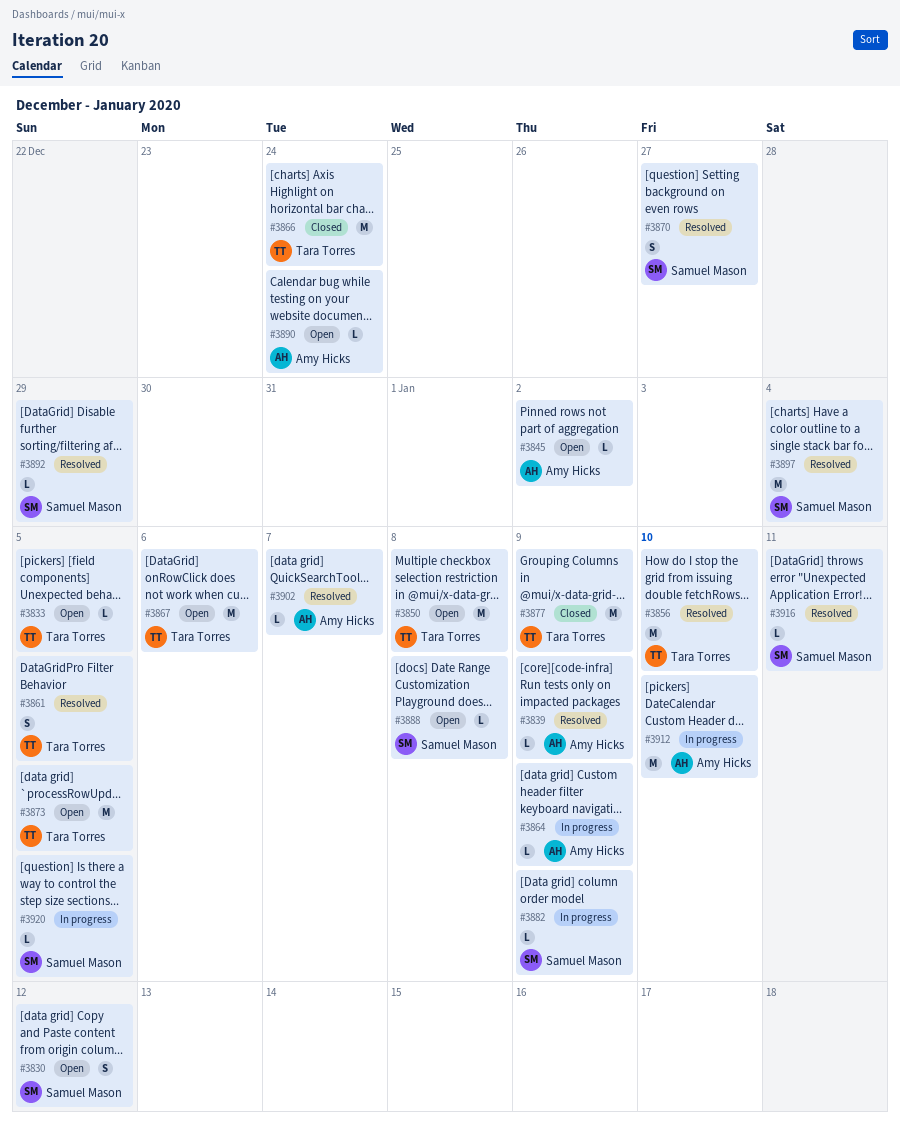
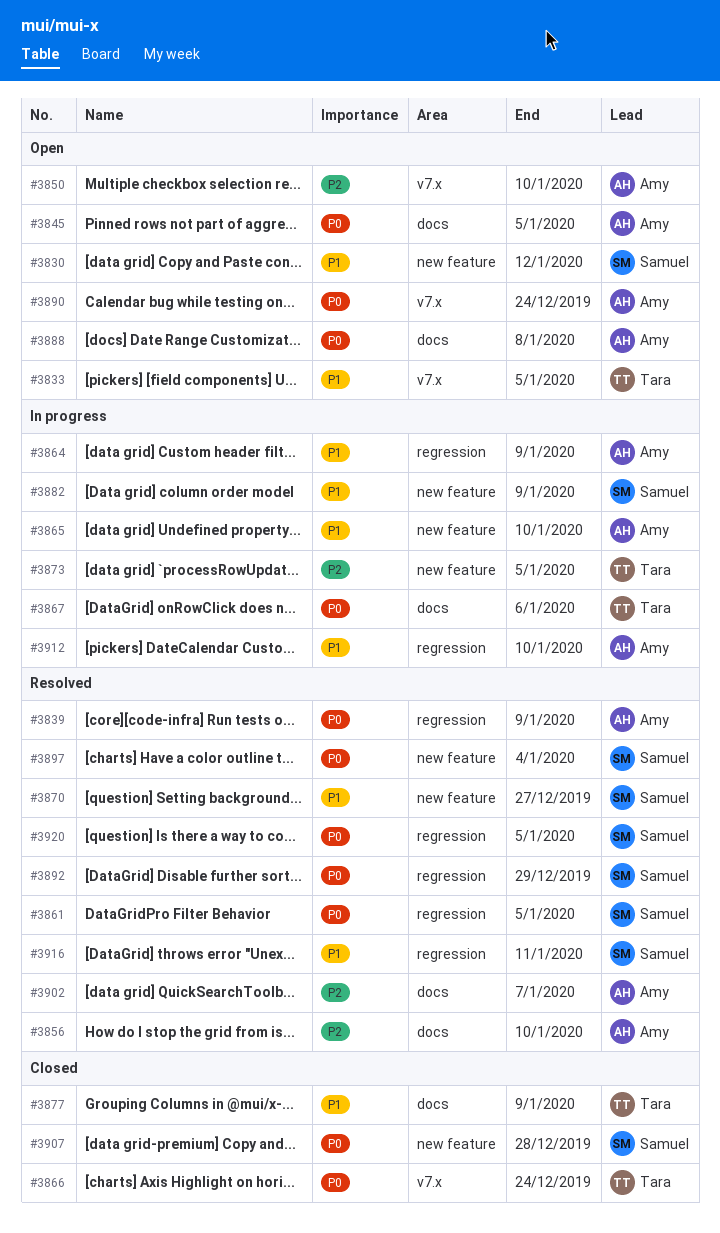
#3845, due: Jan 2 -> Jan 5
#3850, owner: Tara Torres -> Amy Hicks
#3850, due: Jan 8 -> Jan 10
#3856, owner: Tara Torres -> Amy Hicks
#3861, owner: Tara Torres -> Samuel Mason
#3865: none -> present
#3867, status: Open -> In progress
#3873, status: Open -> In progress
#3888, owner: Samuel Mason -> Amy Hicks
#3907: none -> present
#3920, status: In progress -> Resolved

